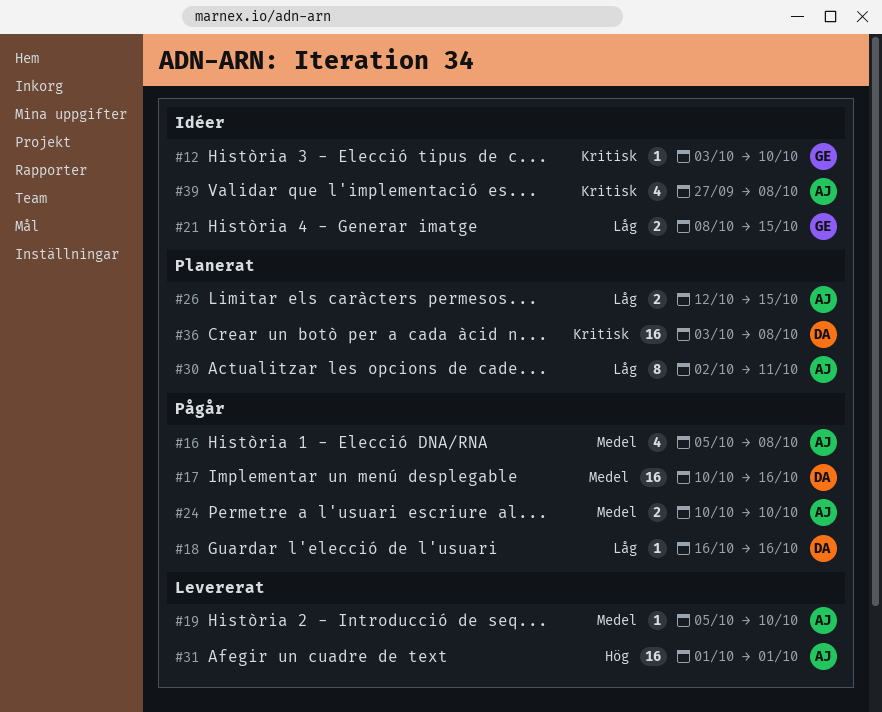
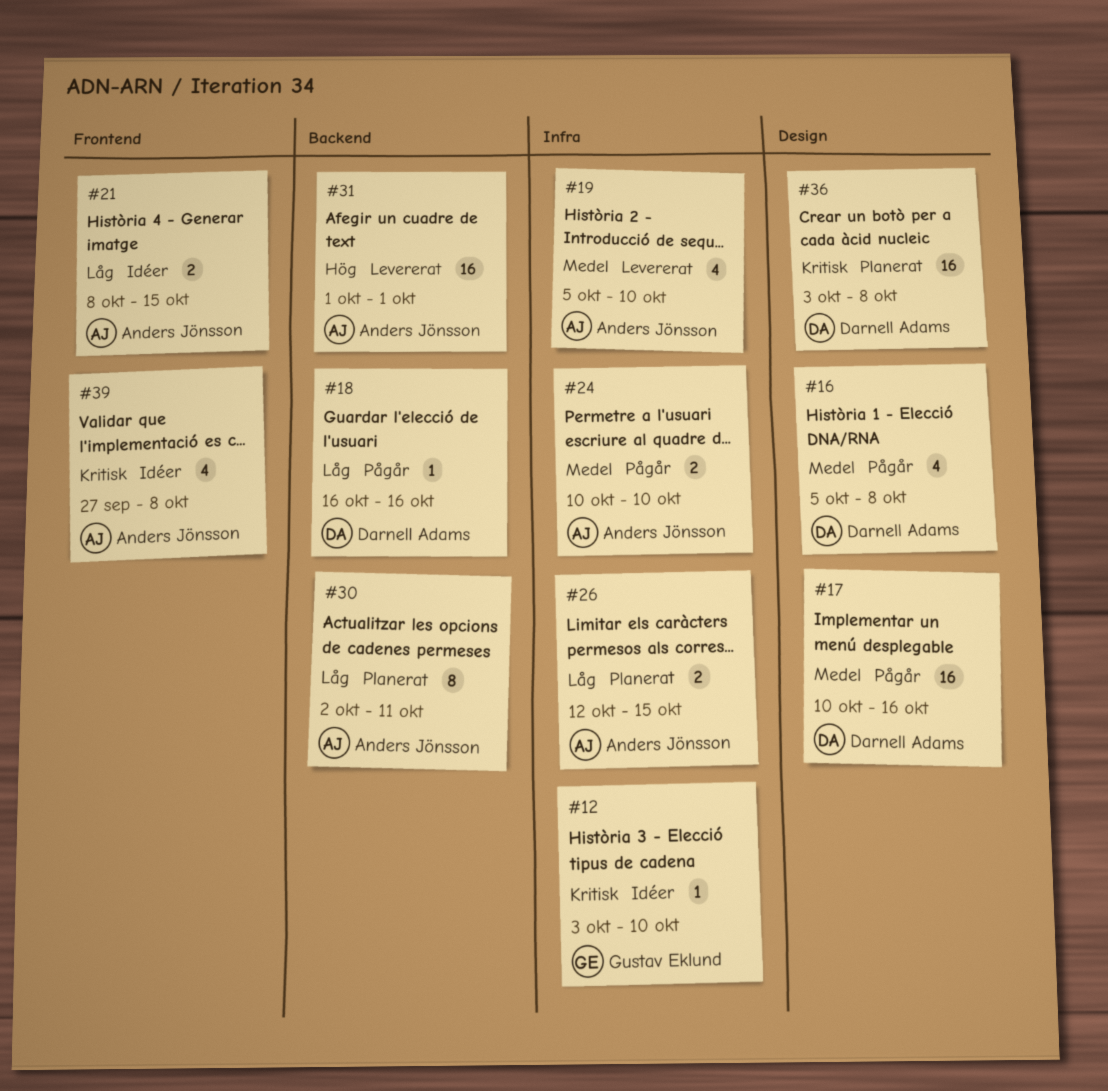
#16, owner: Anders Jönsson -> Darnell Adams
#19, estimate: 1 -> 4
#21, owner: Gustav Eklund -> Anders Jönsson

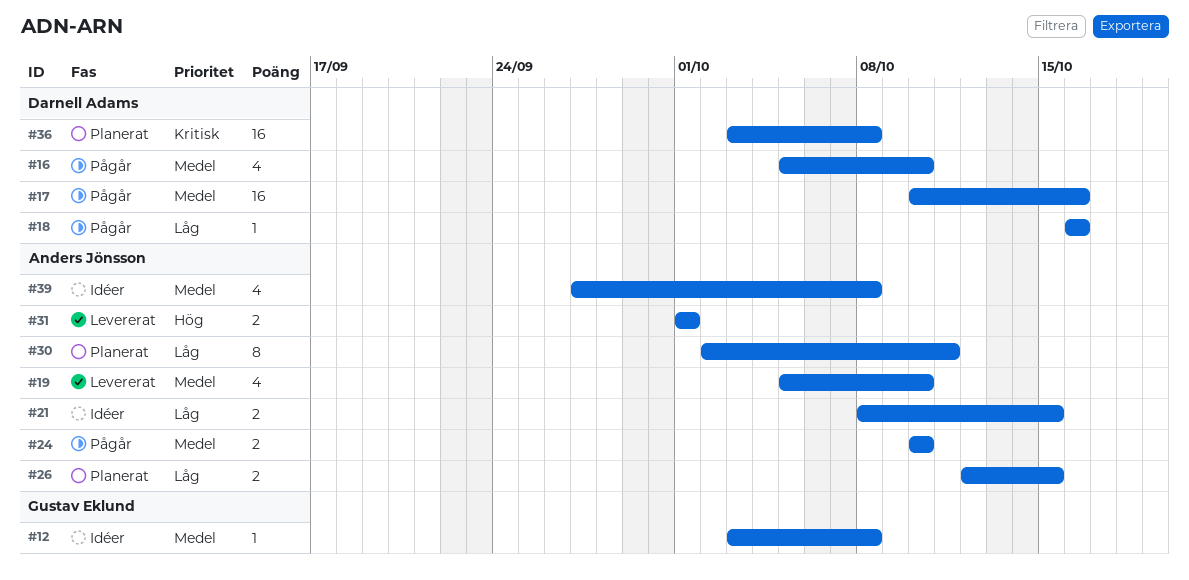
#12, priority: Kritisk -> Medel
#12, due: Oct 10 -> Oct 8
#16, due: Oct 8 -> Oct 10
#31, estimate: 16 -> 2
#39, priority: Kritisk -> Medel

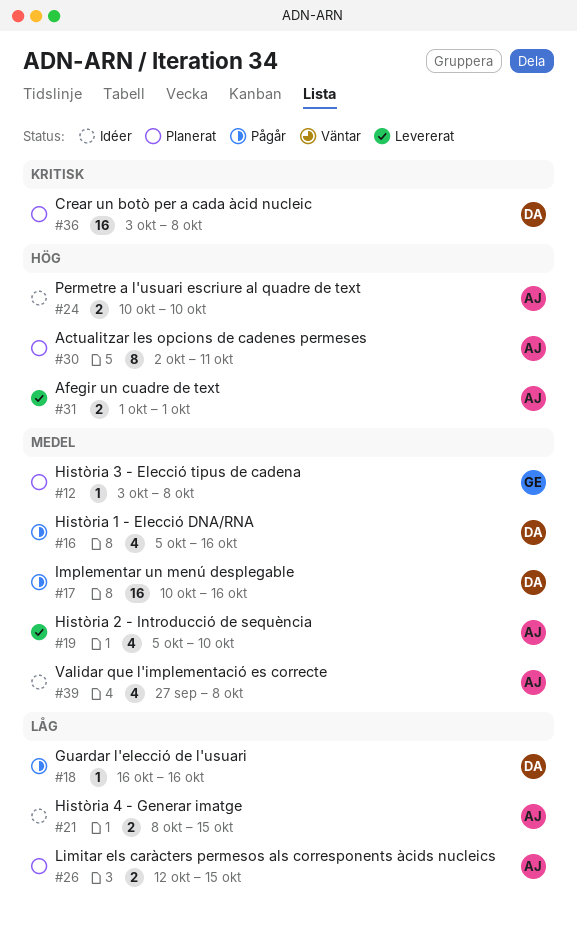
#12, status: Idéer -> Planerat
#16, due: Oct 10 -> Oct 16
#24, status: Pågår -> Idéer
#24, priority: Medel -> Hög
#30, priority: Låg -> Hög

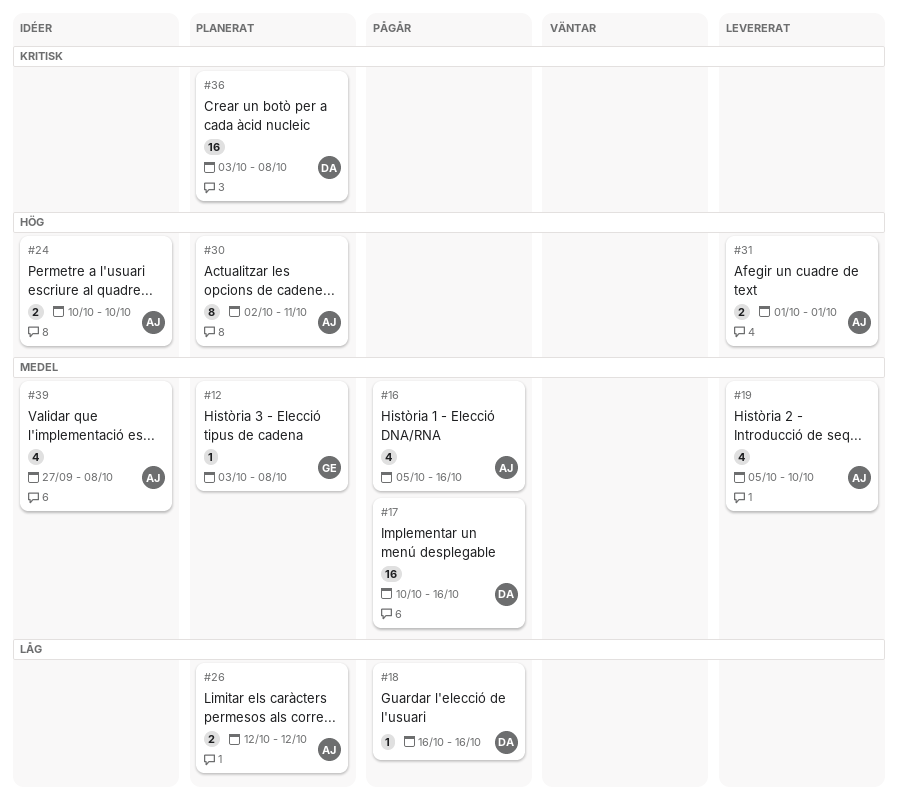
#16, owner: DA -> AJ
#21: present -> none
#26, due: Oct 15 -> Oct 12

